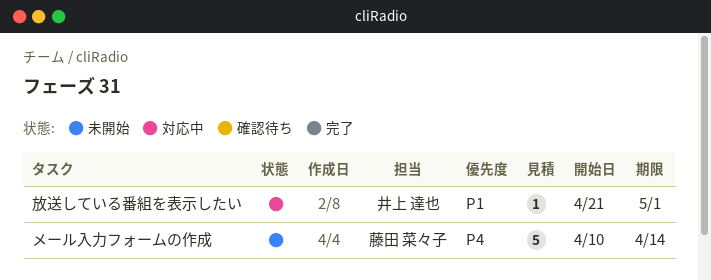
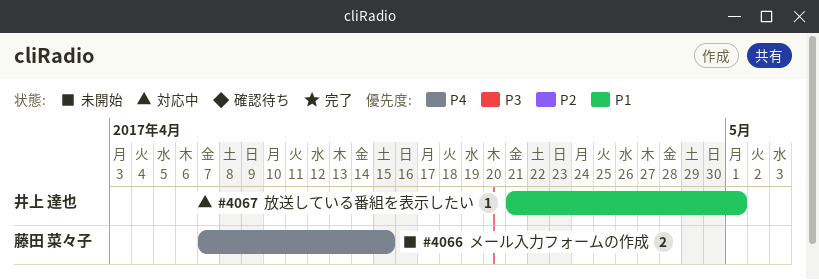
メール入力フォームの作成, estimate: 5 -> 2
メール入力フォームの作成, start: Apr 10 -> Apr 7
メール入力フォームの作成, due: Apr 14 -> Apr 15

